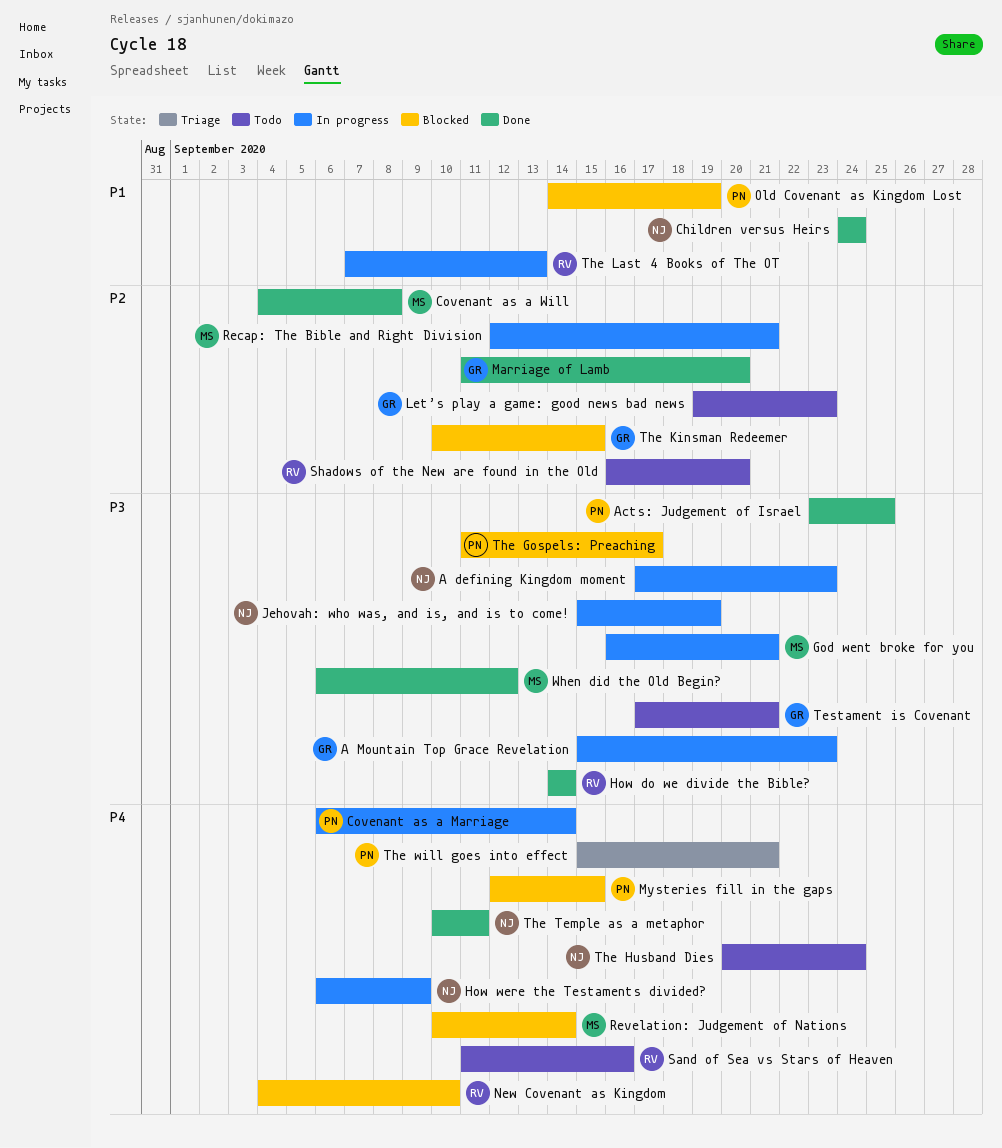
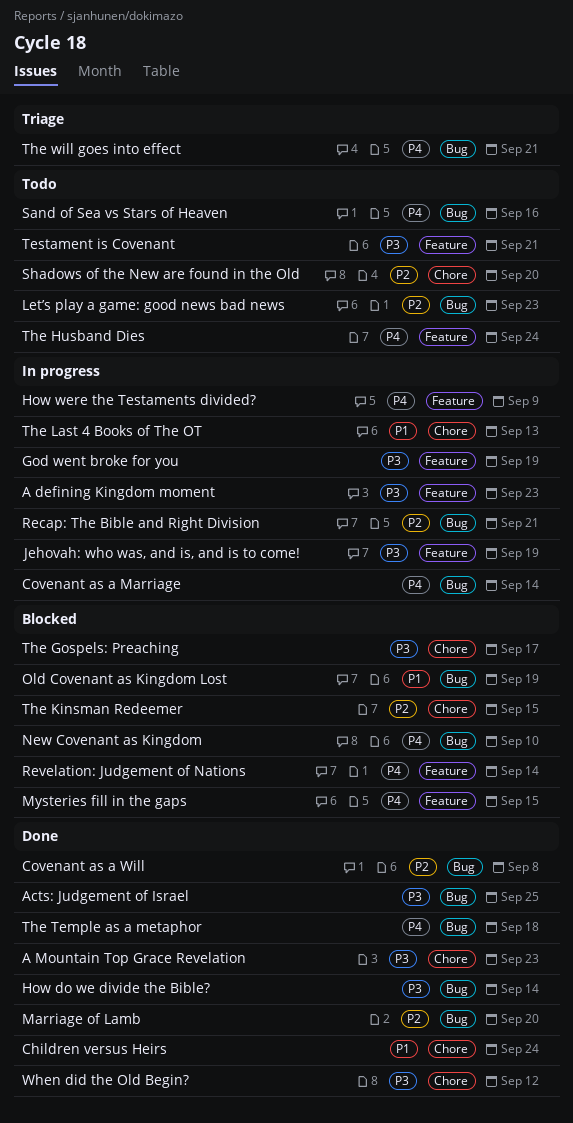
A Mountain Top Grace Revelation, status: In progress -> Done
God went broke for you, due: Sep 21 -> Sep 19
The Temple as a metaphor, due: Sep 11 -> Sep 18

